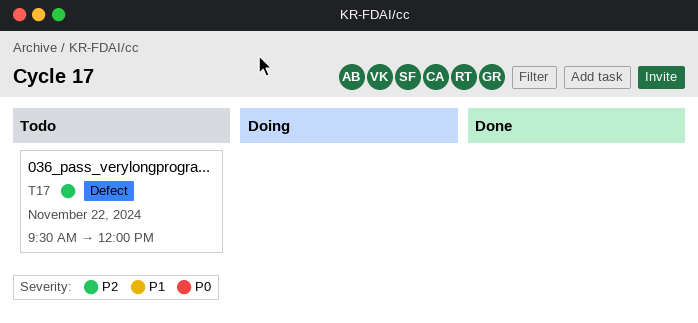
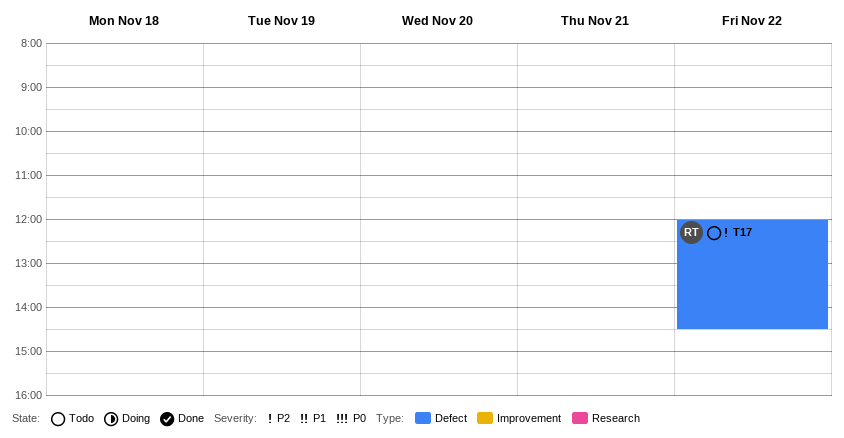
T17, begins: 09:30 -> 12:00
T17, ends: 12:00 -> 14:30

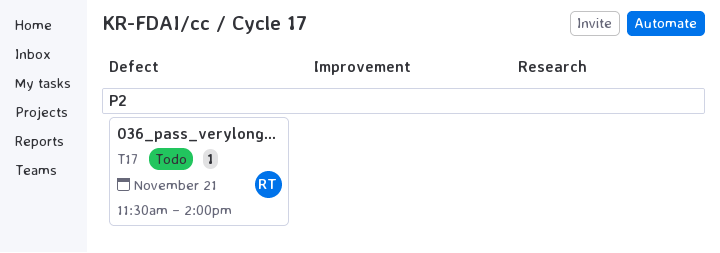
T17, day: Nov 22 -> Nov 21
T17, begins: 12:00 -> 11:30
T17, ends: 14:30 -> 14:00

